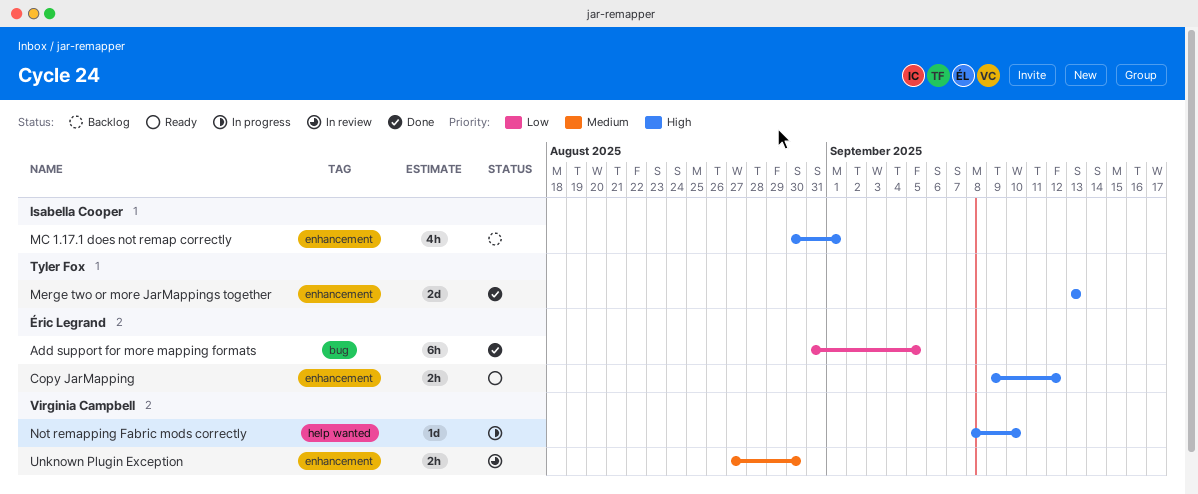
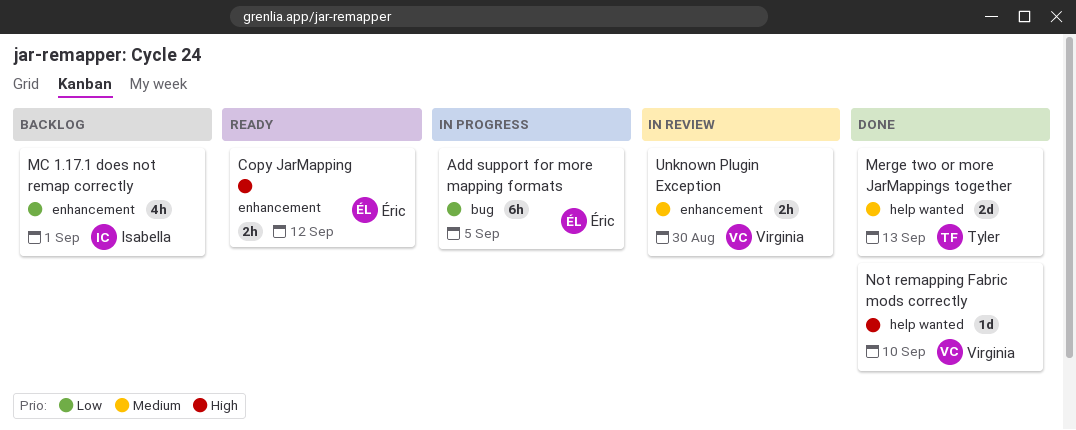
Add support for more mapping formats, status: Done -> In progress
MC 1.17.1 does not remap correctly, priority: High -> Low
Merge two or more JarMappings together, priority: High -> Medium
Merge two or more JarMappings together, label: enhancement -> help wanted
Not remapping Fabric mods correctly, status: In progress -> Done

